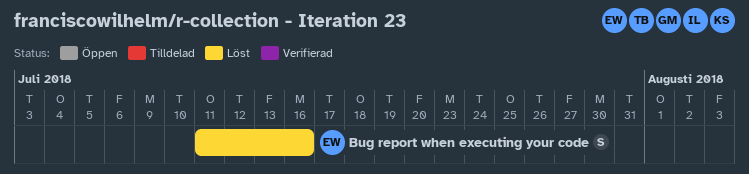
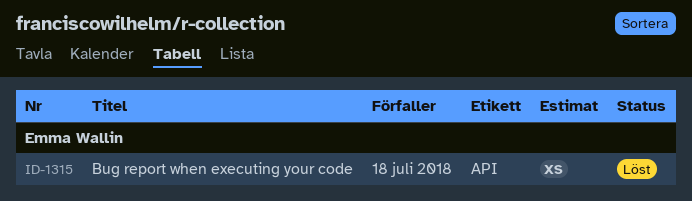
Bug report when executing your code, estimate: S -> XS
Bug report when executing your code, due: Jul 16 -> Jul 18

